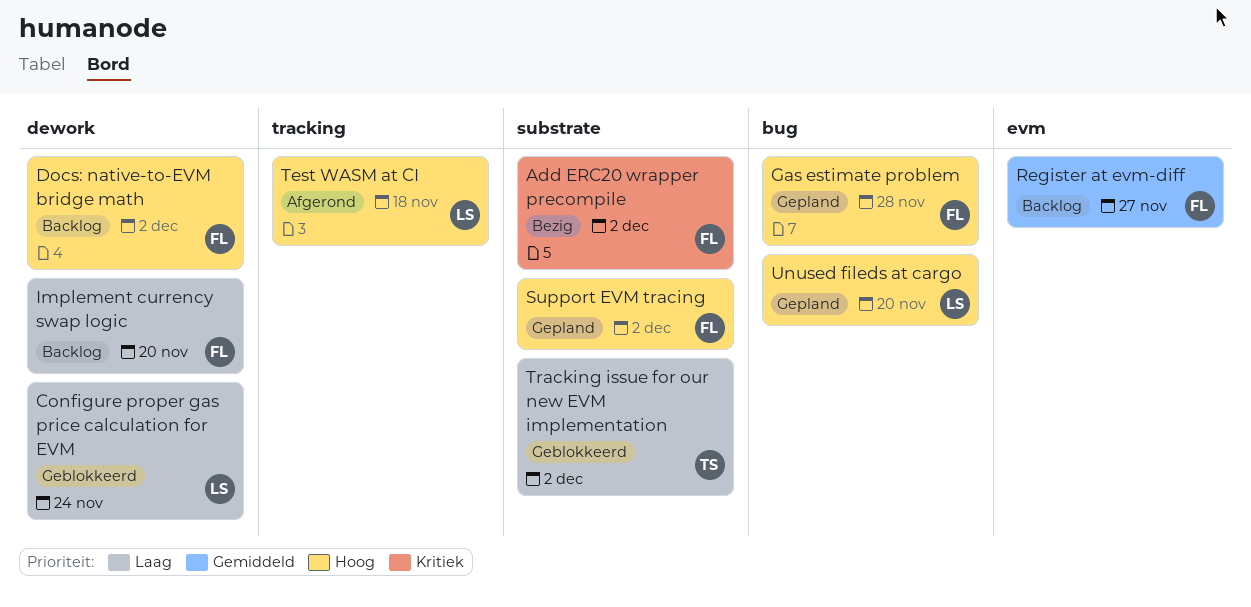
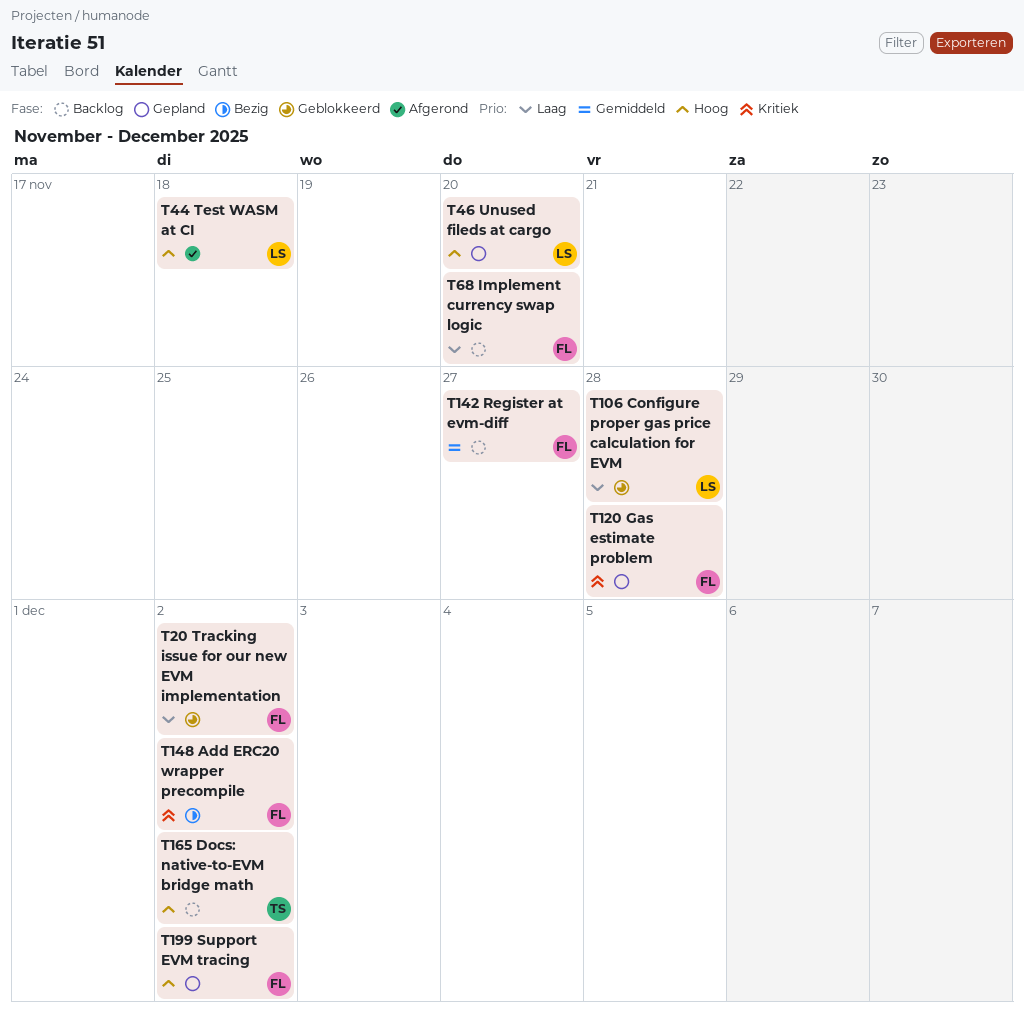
Configure proper gas price calculation for EVM, due: Nov 24 -> Nov 28
Docs: native-to-EVM bridge math, owner: FL -> TS
Gas estimate problem, priority: Hoog -> Kritiek
Tracking issue for our new EVM implementation, owner: TS -> FL

